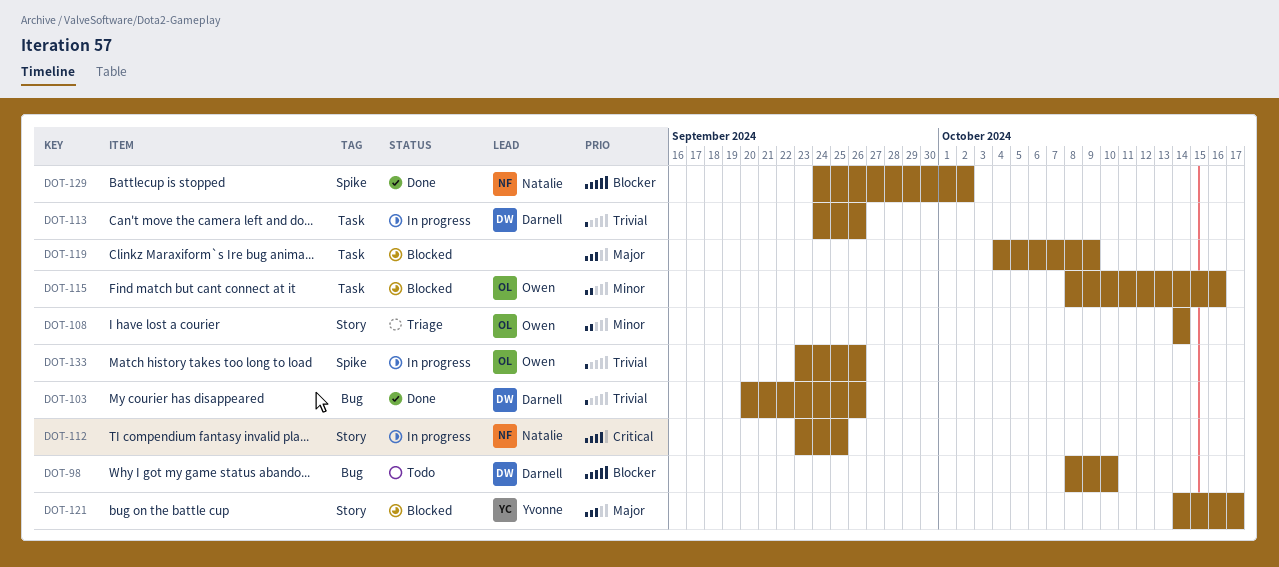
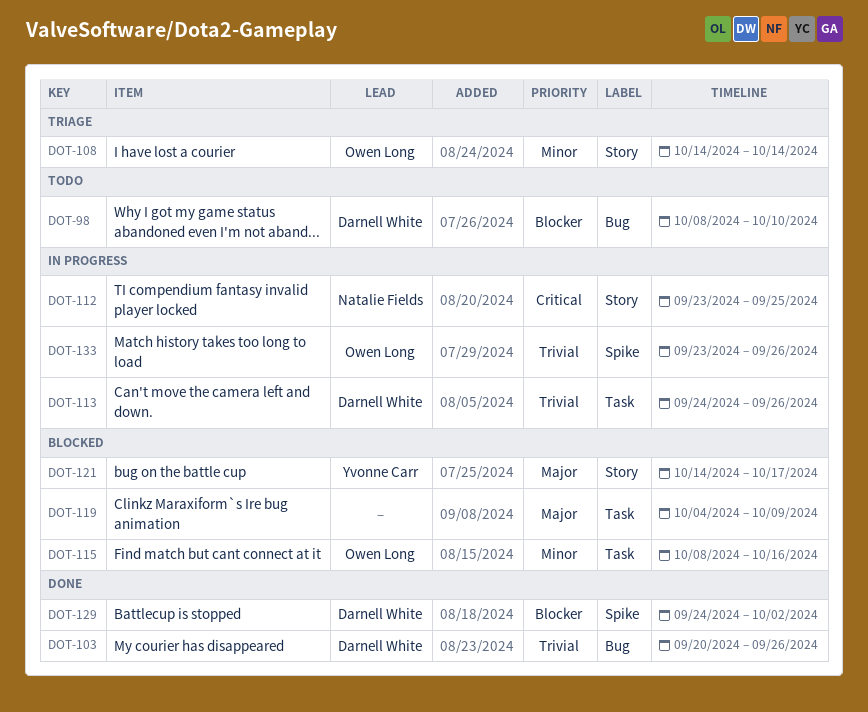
DOT-129, owner: Natalie Fields -> Darnell White

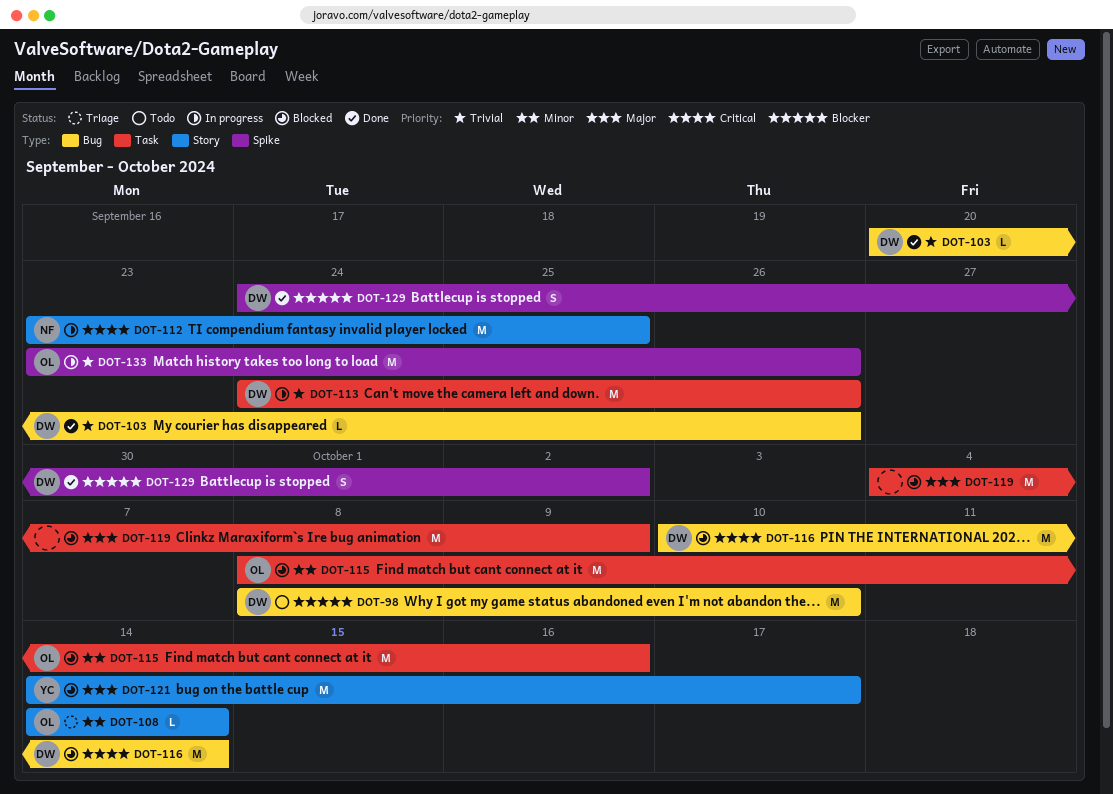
DOT-116: none -> present

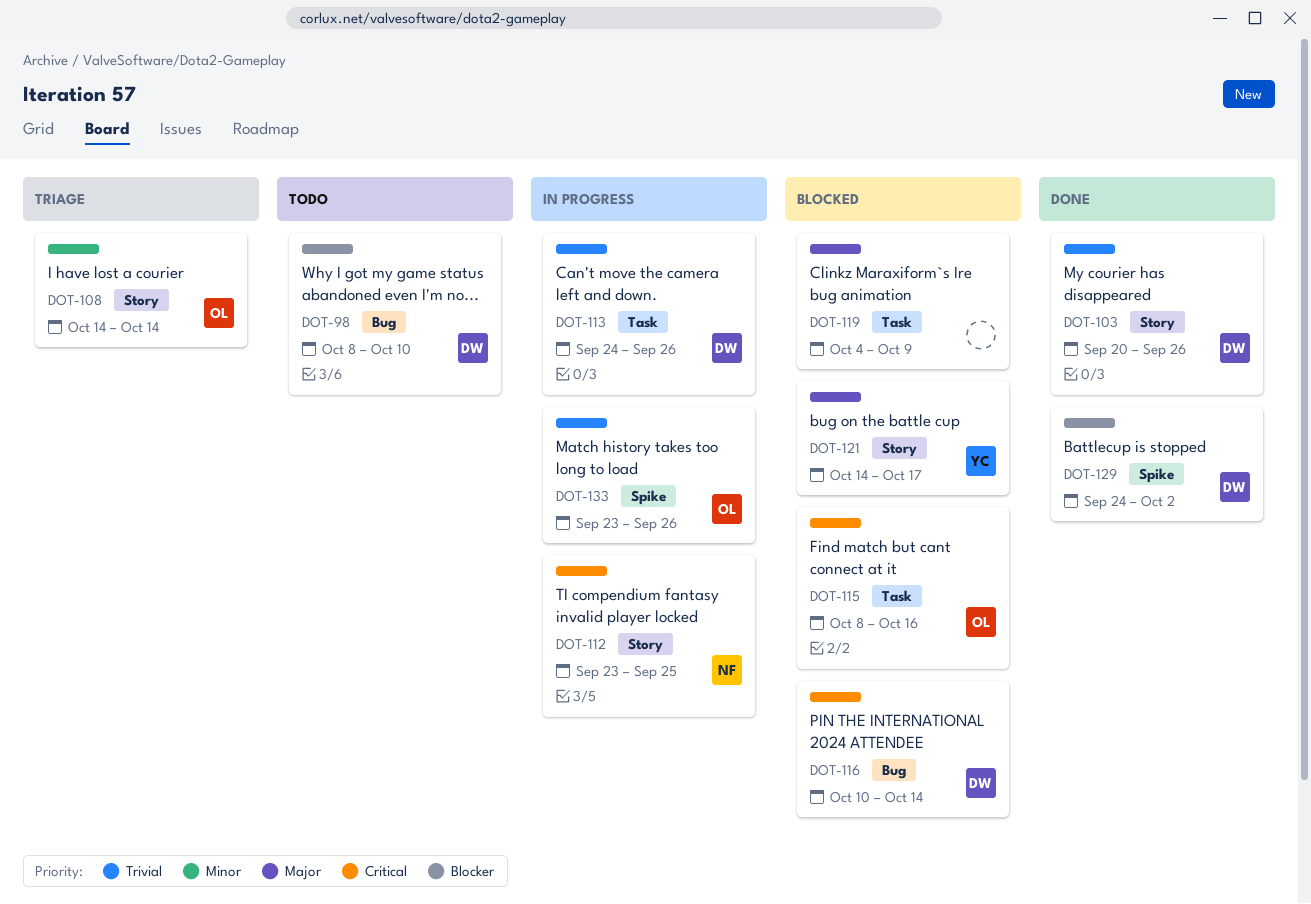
DOT-103, label: Bug -> Story
DOT-115, priority: Minor -> Critical

